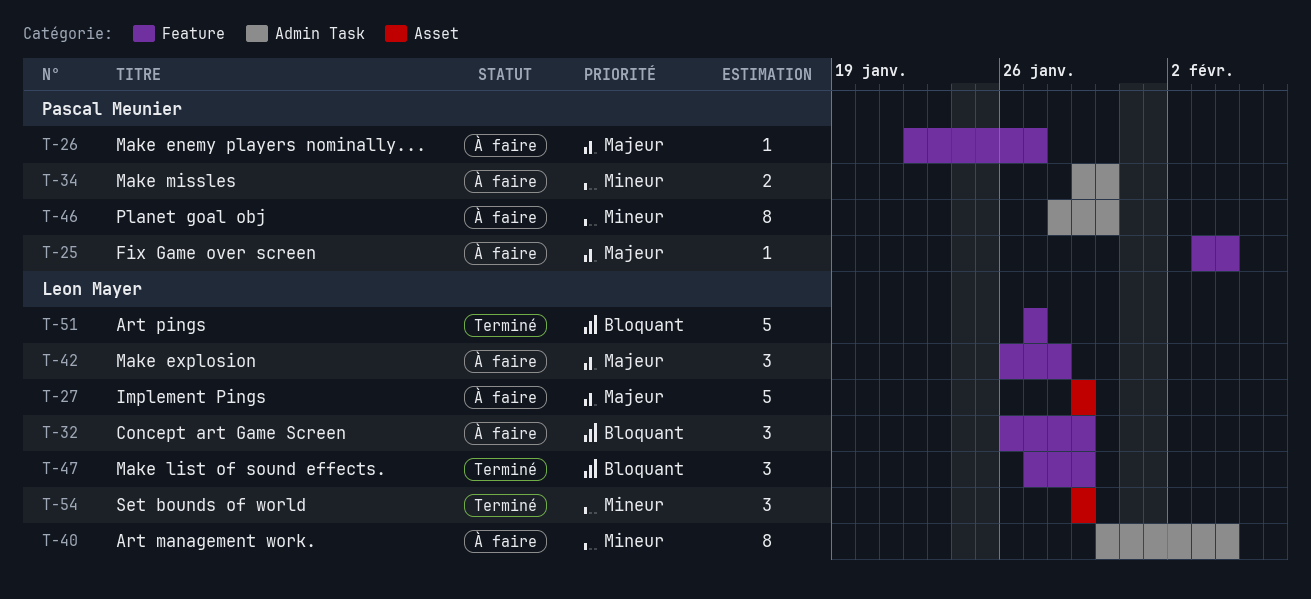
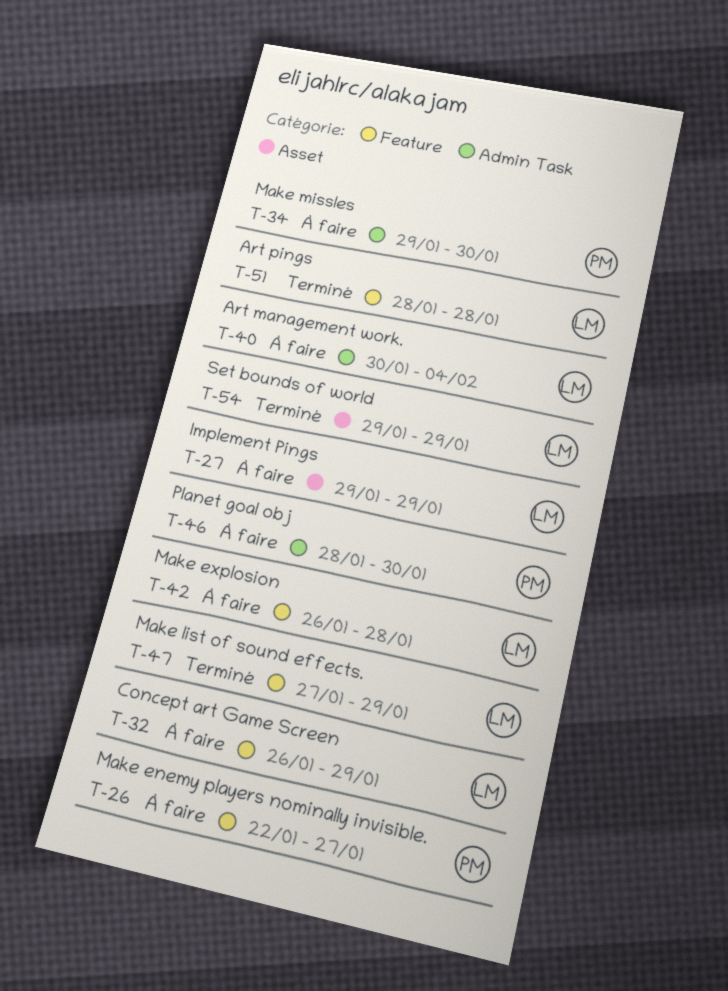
T-25: present -> none
T-51, start: Jan 27 -> Jan 28
T-51, due: Jan 27 -> Jan 28

